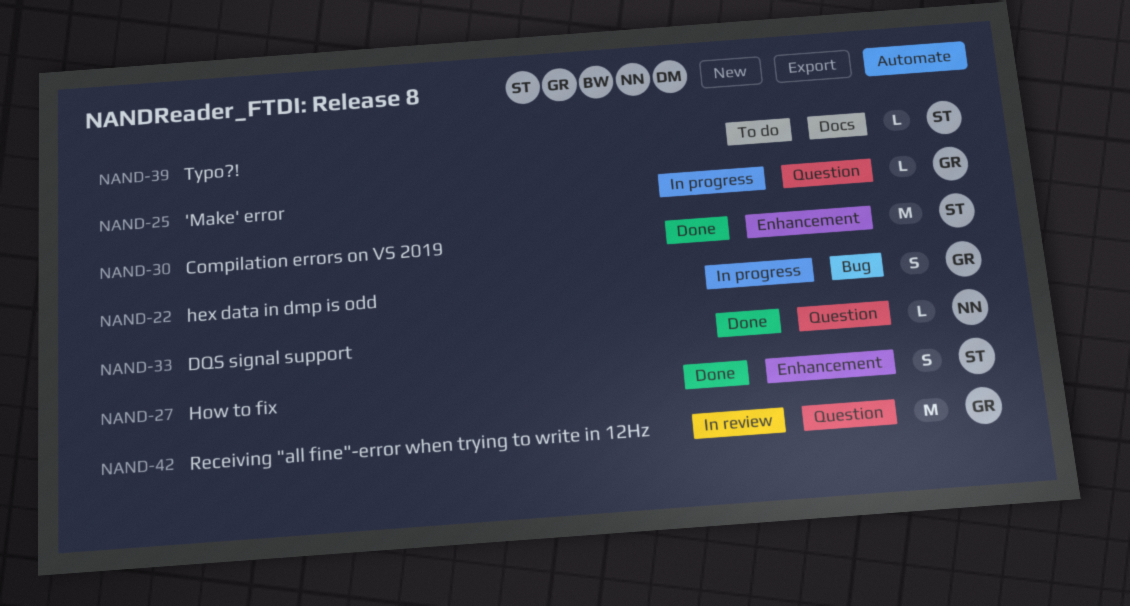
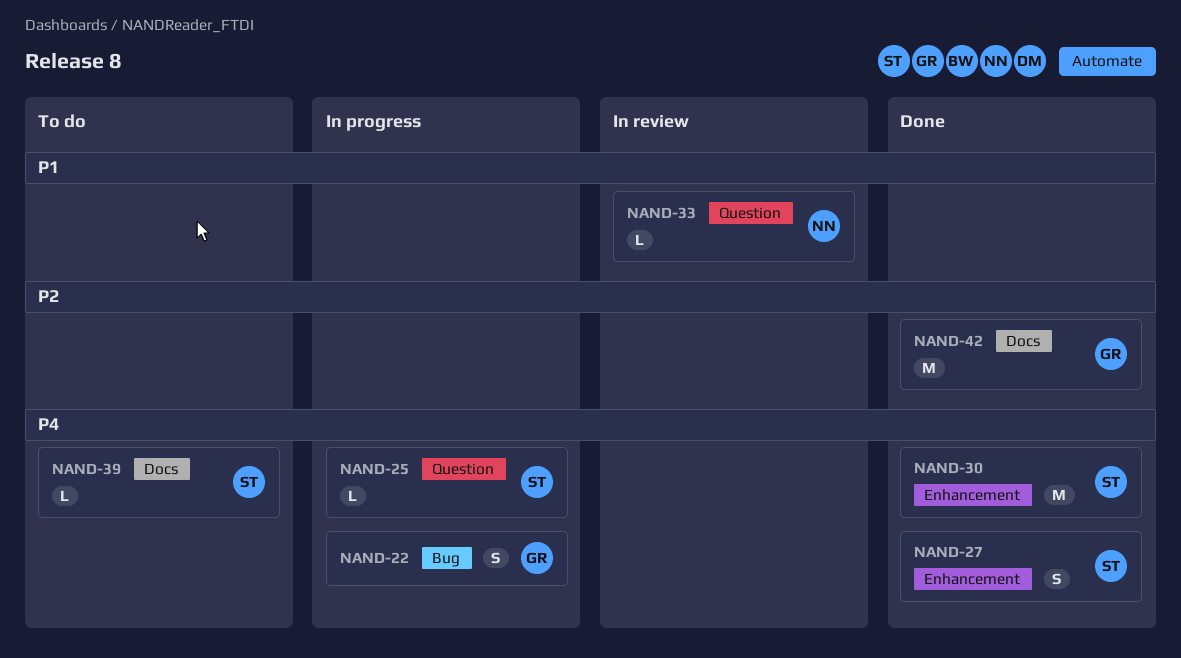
NAND-25, owner: GR -> ST
NAND-33, status: Done -> In review
NAND-42, status: In review -> Done
NAND-42, label: Question -> Docs

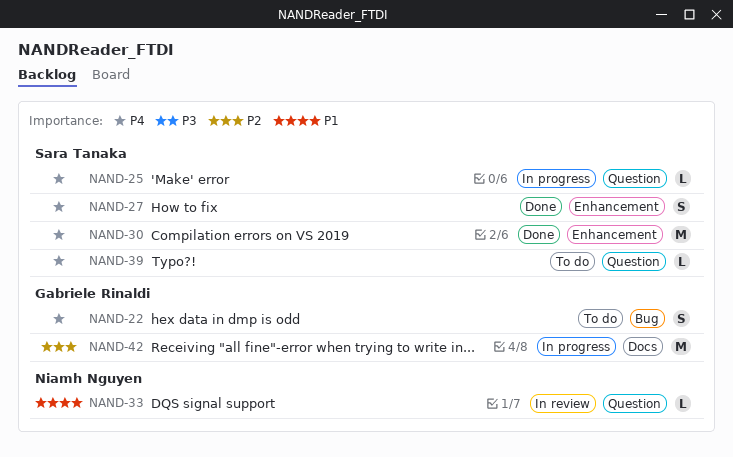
NAND-22, status: In progress -> To do
NAND-39, label: Docs -> Question
NAND-42, status: Done -> In progress

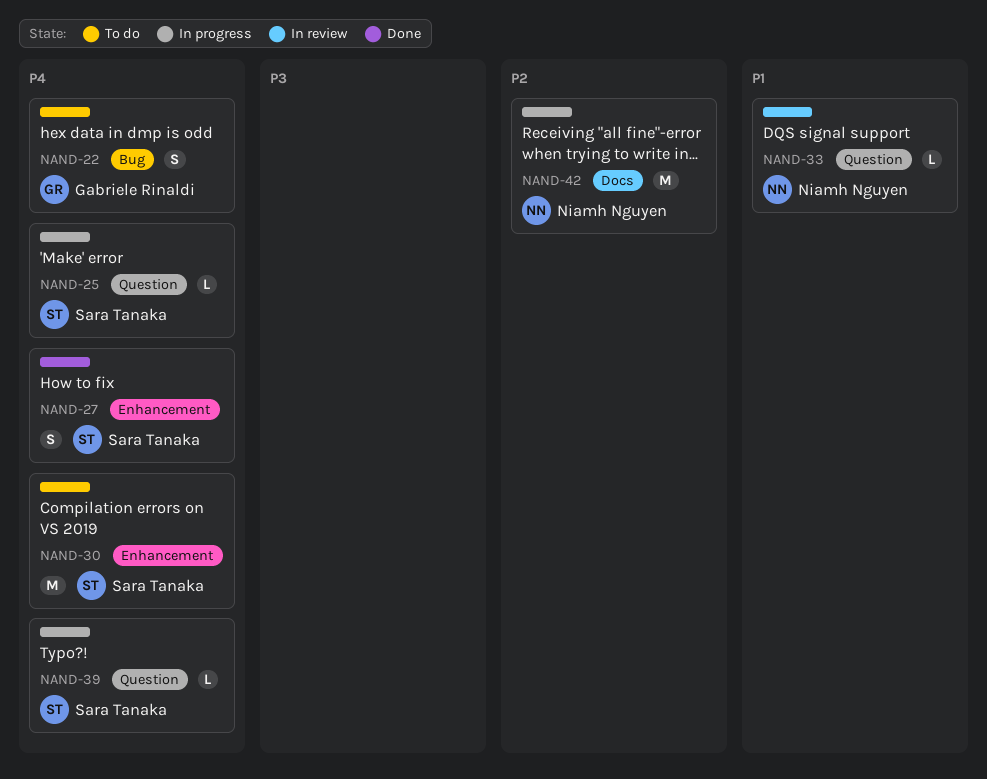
NAND-30, status: Done -> To do
NAND-39, status: To do -> In progress
NAND-42, owner: Gabriele Rinaldi -> Niamh Nguyen

